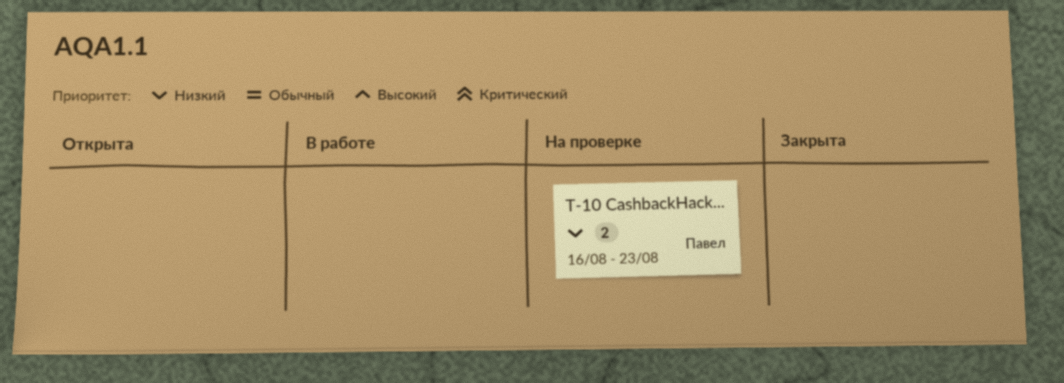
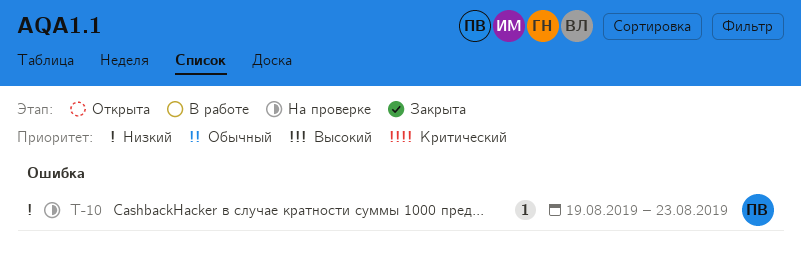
T-10, estimate: 2 -> 1
T-10, start: Aug 16 -> Aug 19

